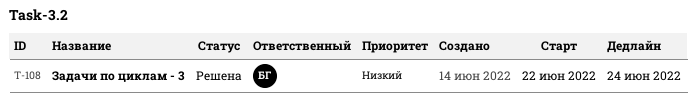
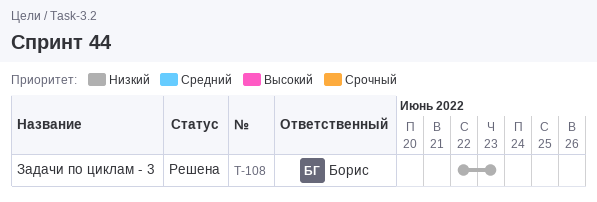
T-108, due: Jun 24 -> Jun 23

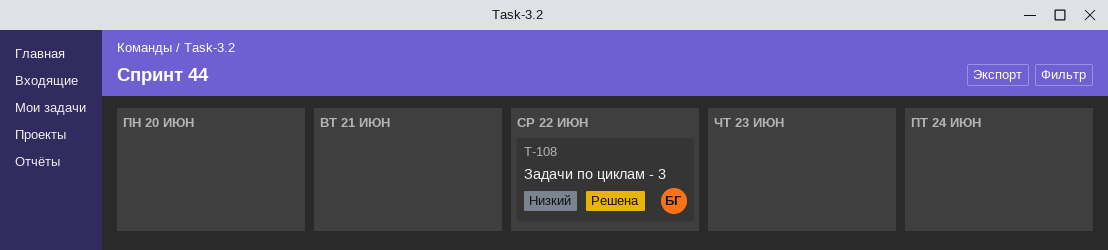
T-108, due: Jun 23 -> Jun 22

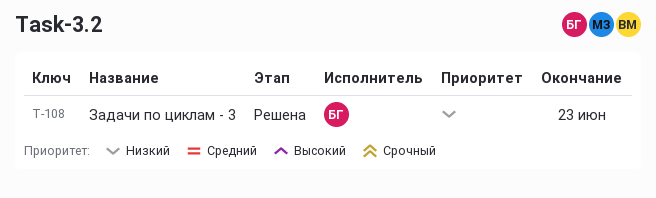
T-108, due: Jun 22 -> Jun 23

